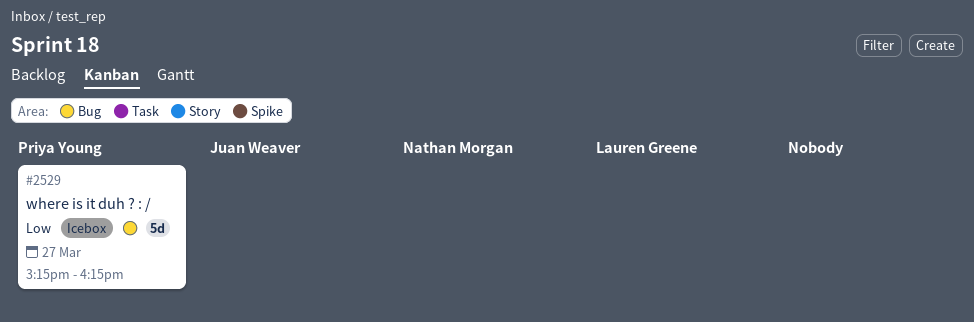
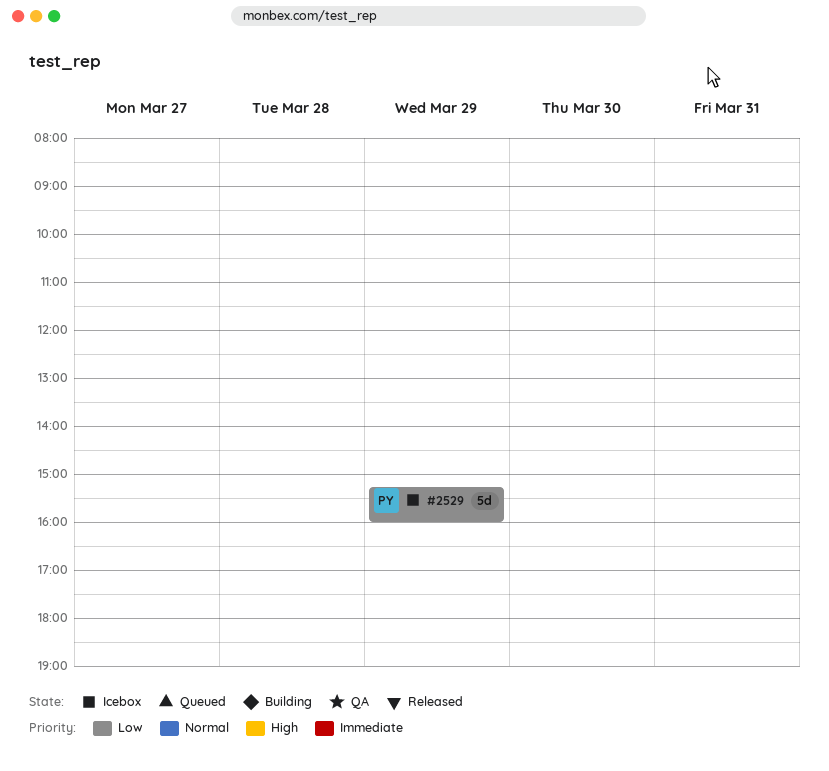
#2529, day: Mar 27 -> Mar 29
#2529, ends: 16:15 -> 16:00

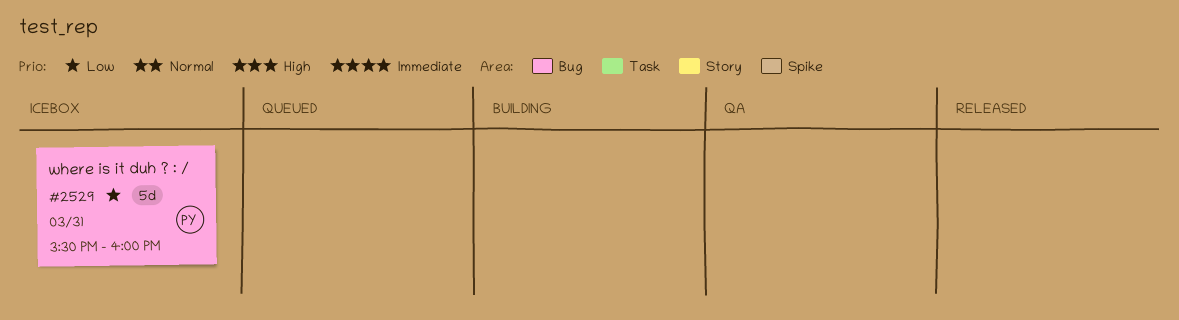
#2529, day: Mar 29 -> Mar 31
#2529, begins: 15:15 -> 15:30

